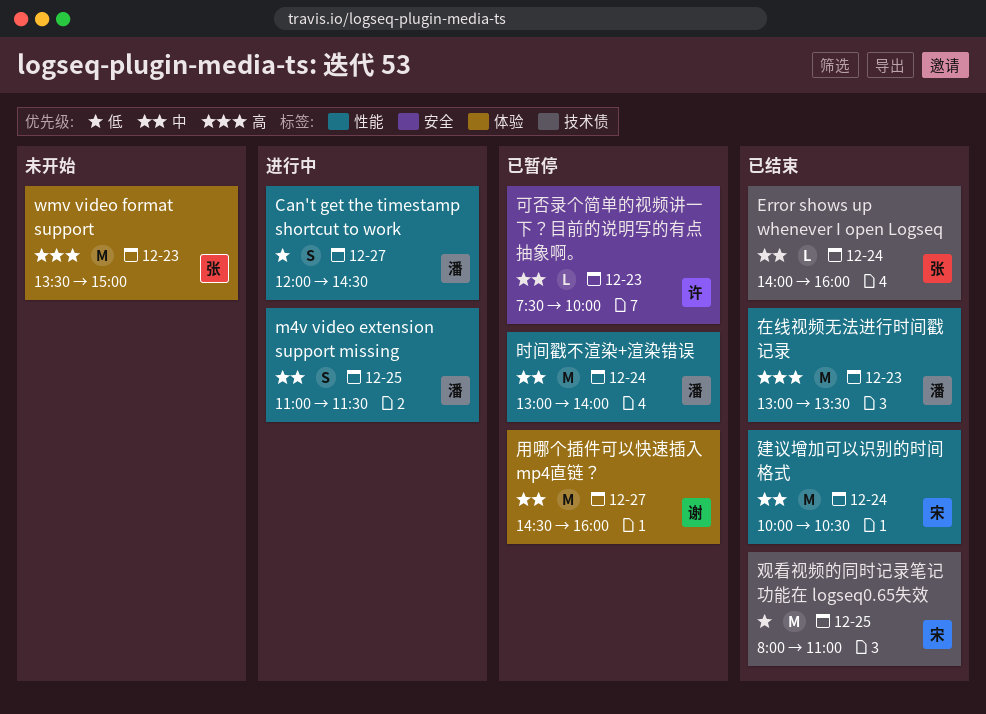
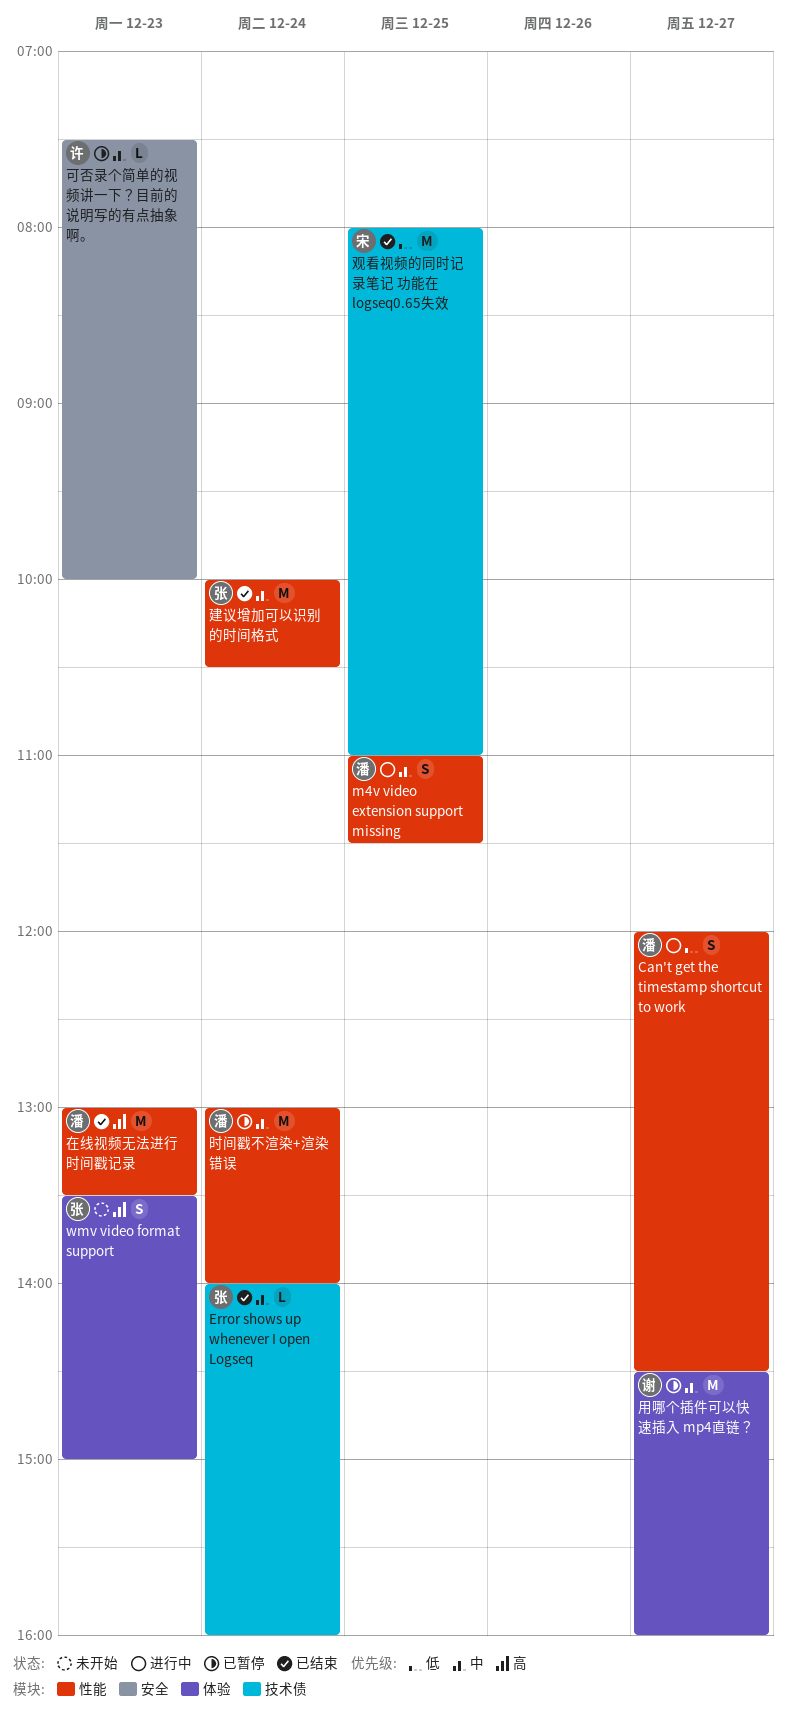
wmv video format support, estimate: M -> S
建议增加可以识别的时间格式, owner: 宋 -> 张

